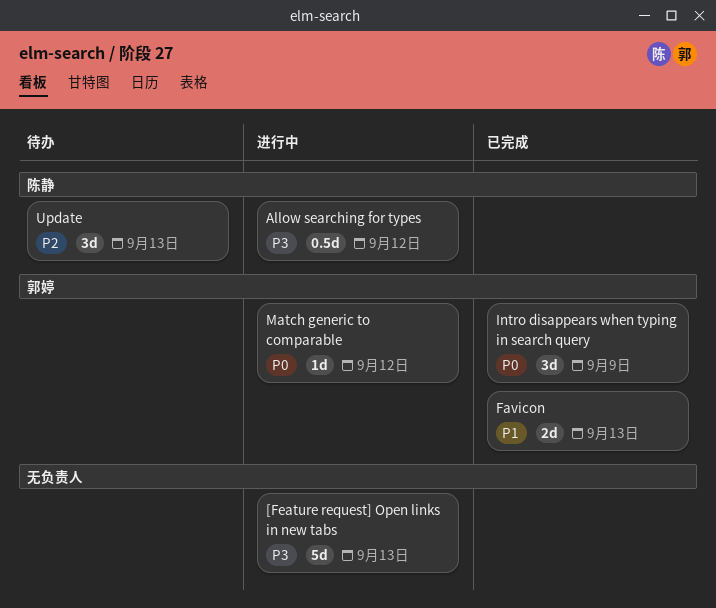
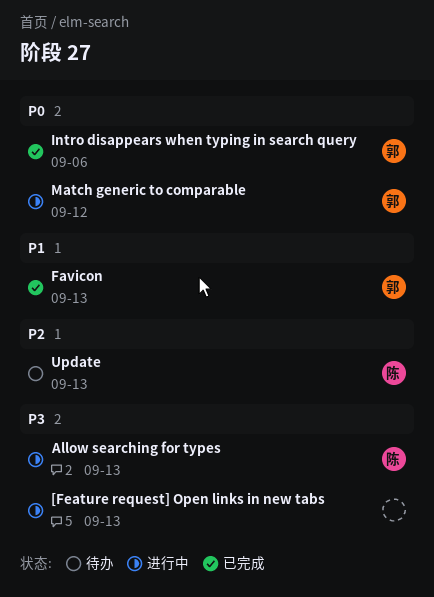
Allow searching for types, due: Sep 12 -> Sep 13
Intro disappears when typing in search query, due: Sep 9 -> Sep 6

